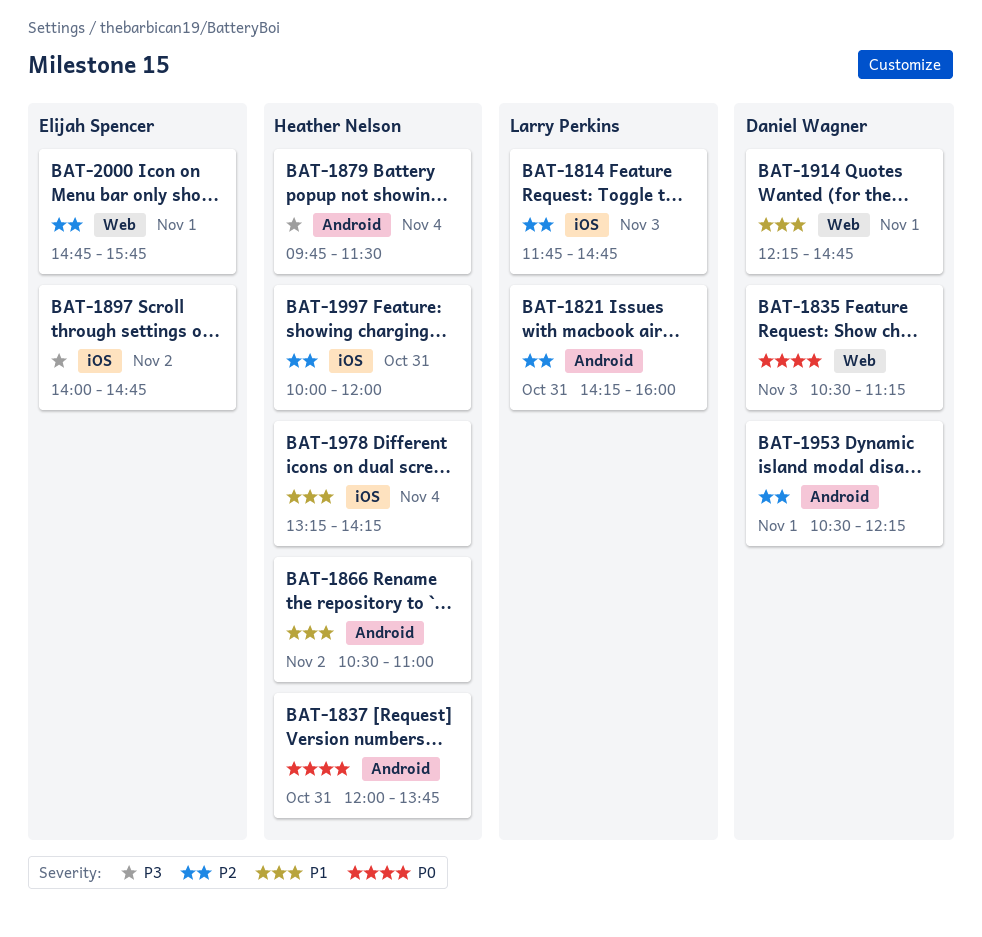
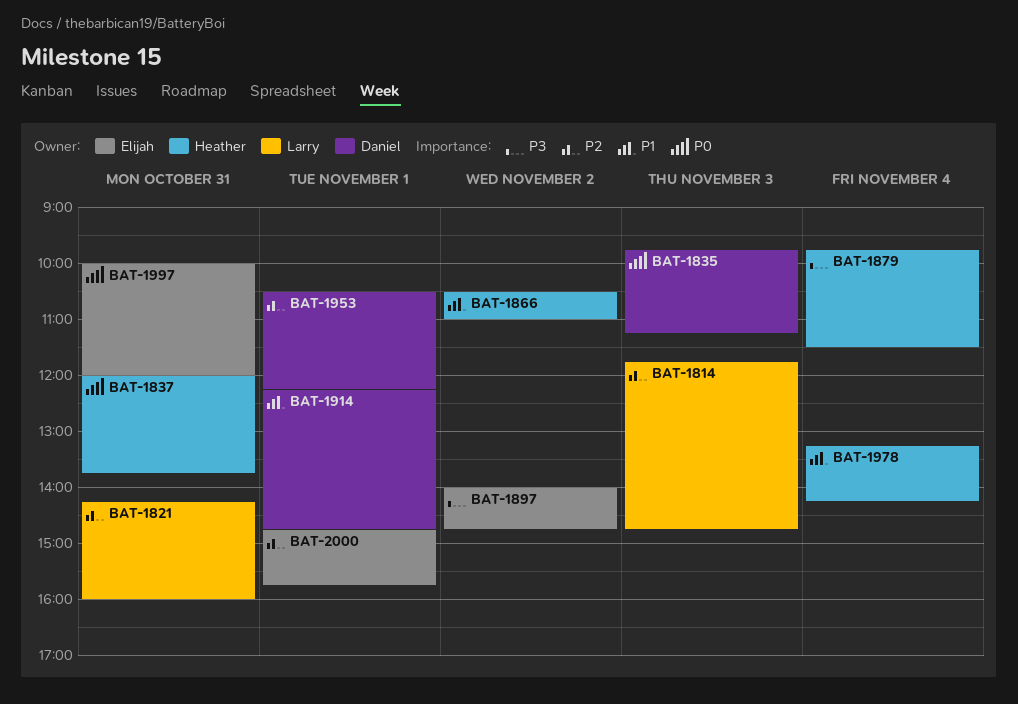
BAT-1835, begins: 10:30 -> 09:45
BAT-1997, owner: Heather Nelson -> Elijah Spencer
BAT-1997, priority: P2 -> P0

